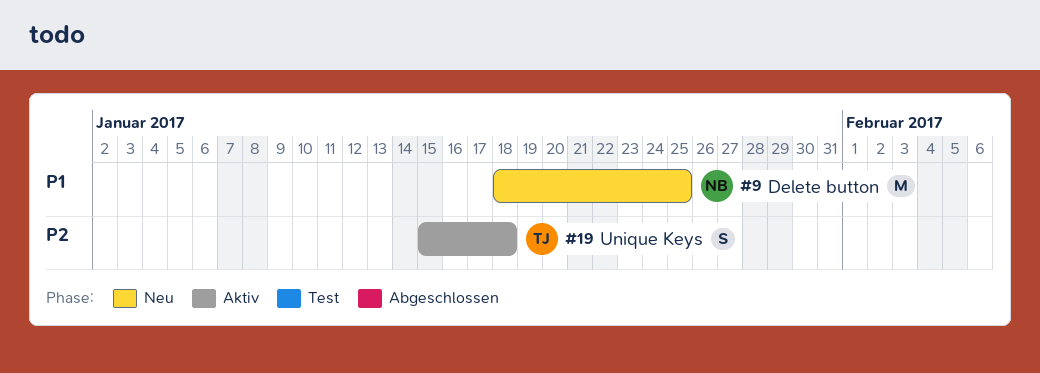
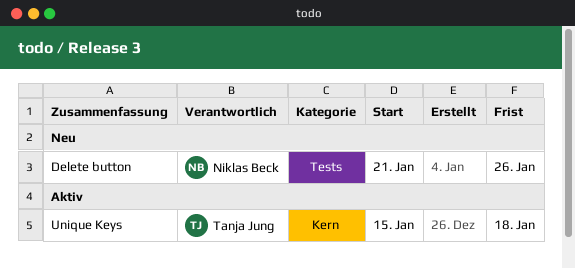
Delete button, start: Jan 18 -> Jan 21
Delete button, due: Jan 25 -> Jan 26

